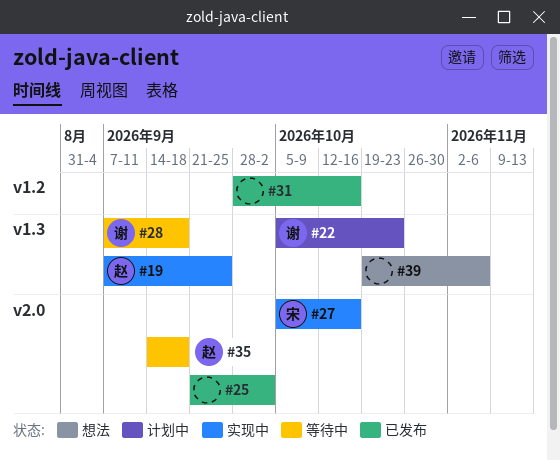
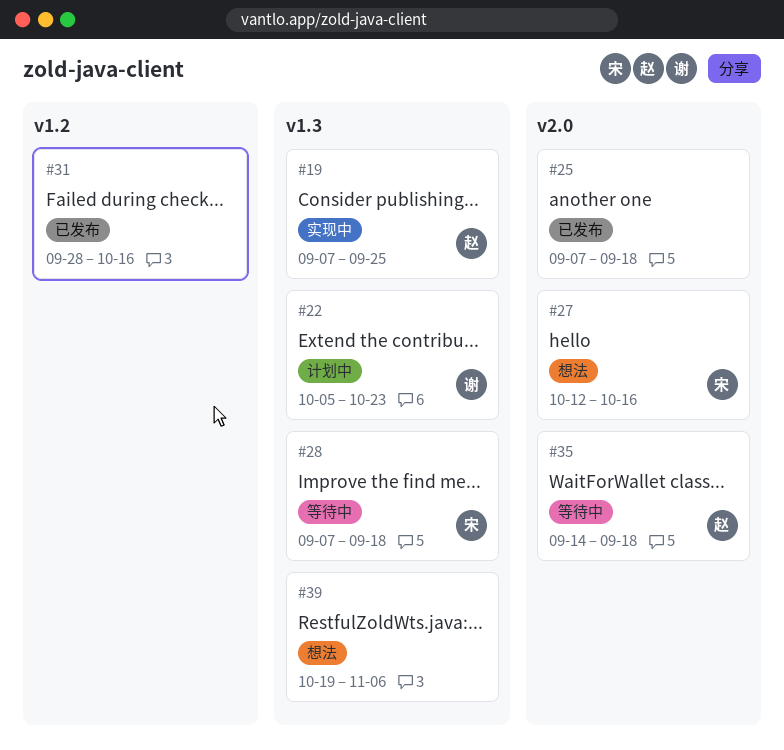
#25, start: Sep 21 -> Sep 7
#25, due: Oct 2 -> Sep 18
#27, status: 实现中 -> 想法
#27, start: Oct 5 -> Oct 12
#28, owner: 谢 -> 宋

